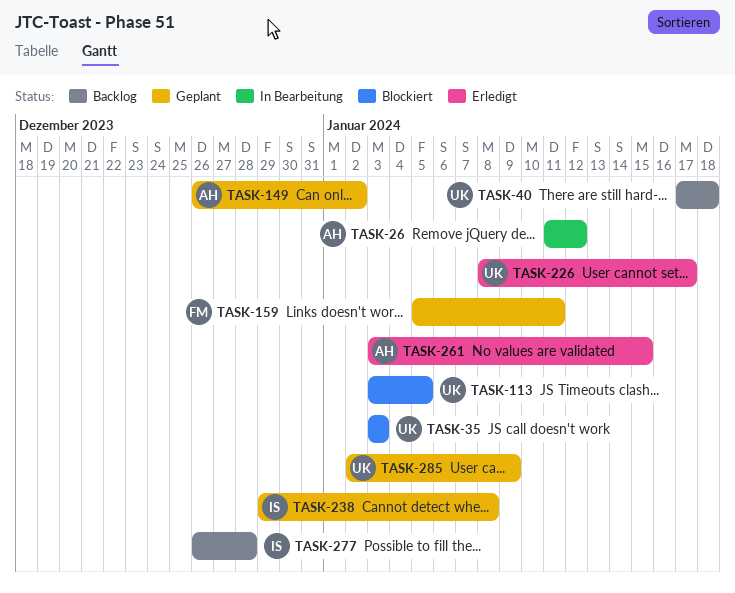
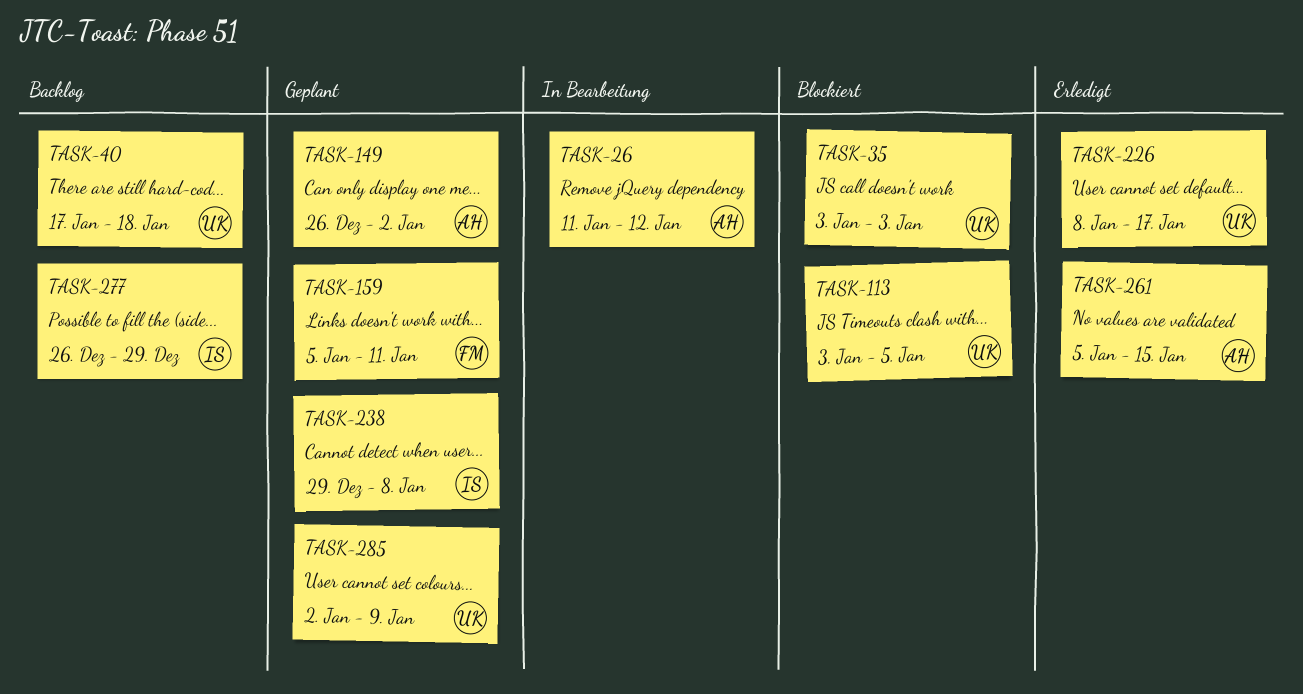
TASK-261, start: Jan 3 -> Jan 5
TASK-277, due: Dec 28 -> Dec 29

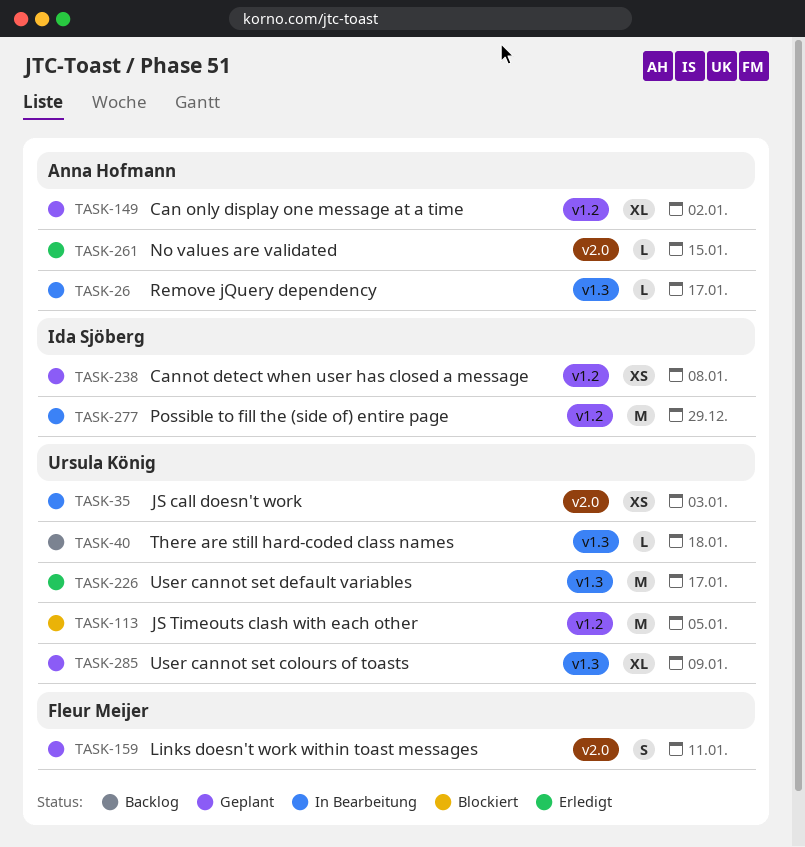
TASK-26, due: Jan 12 -> Jan 17
TASK-35, status: Blockiert -> In Bearbeitung
TASK-277, status: Backlog -> In Bearbeitung

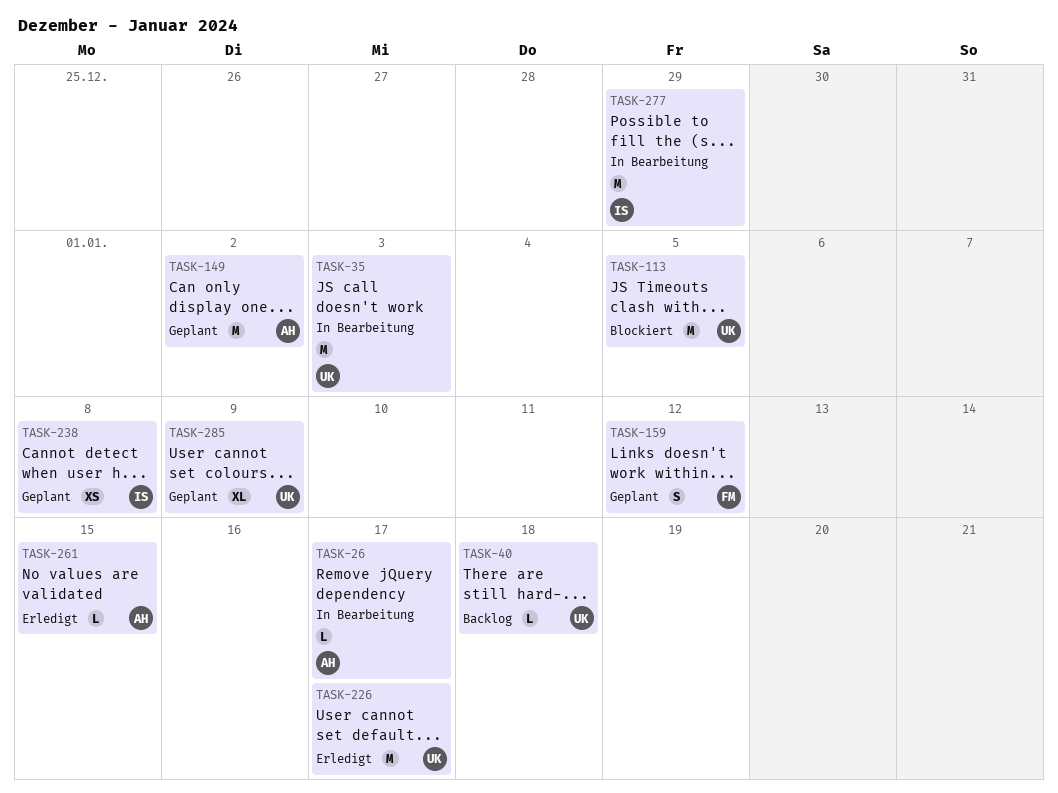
TASK-35, estimate: XS -> M
TASK-149, estimate: XL -> M
TASK-159, due: Jan 11 -> Jan 12

